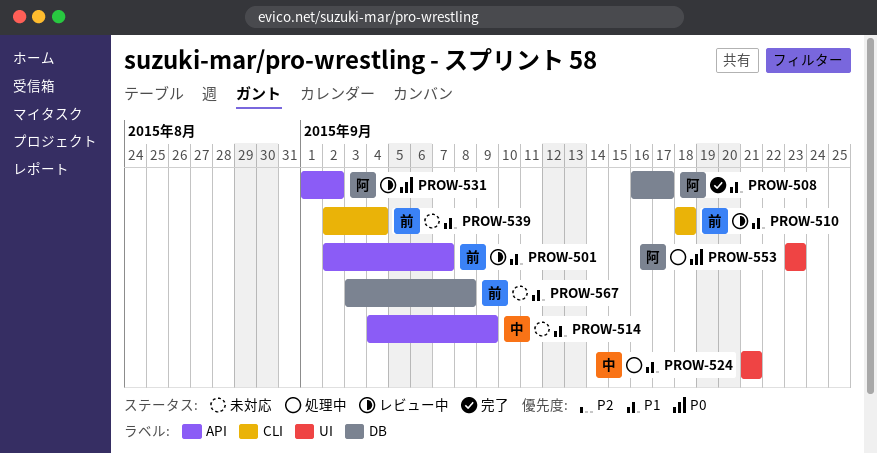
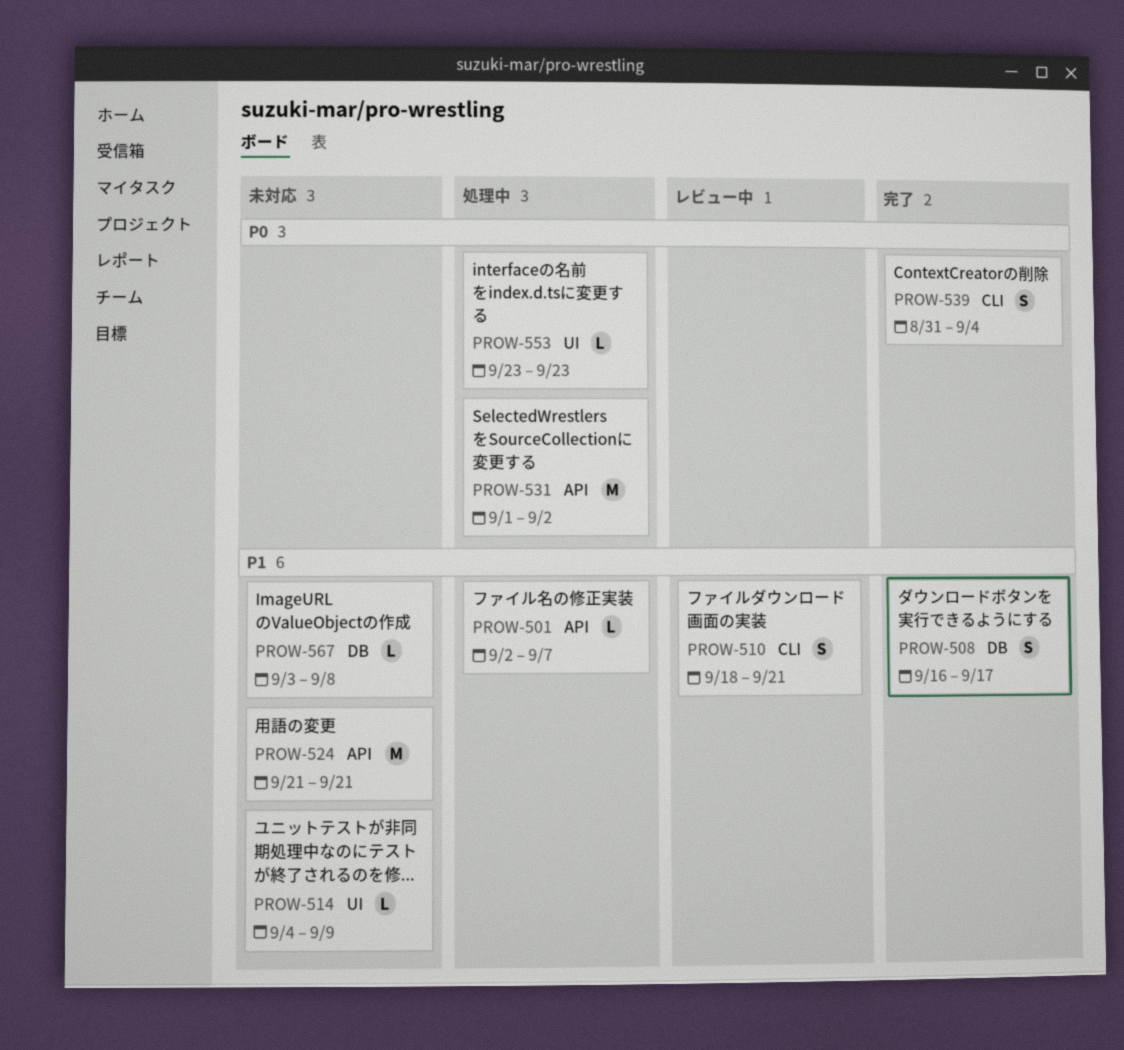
PROW-501, status: レビュー中 -> 処理中
PROW-510, due: Sep 18 -> Sep 21
PROW-514, label: API -> UI
PROW-524, status: 処理中 -> 未対応
PROW-524, label: UI -> API
PROW-531, status: レビュー中 -> 処理中
PROW-539, status: 未対応 -> 完了
PROW-539, priority: P1 -> P0
PROW-539, start: Sep 2 -> Aug 31

